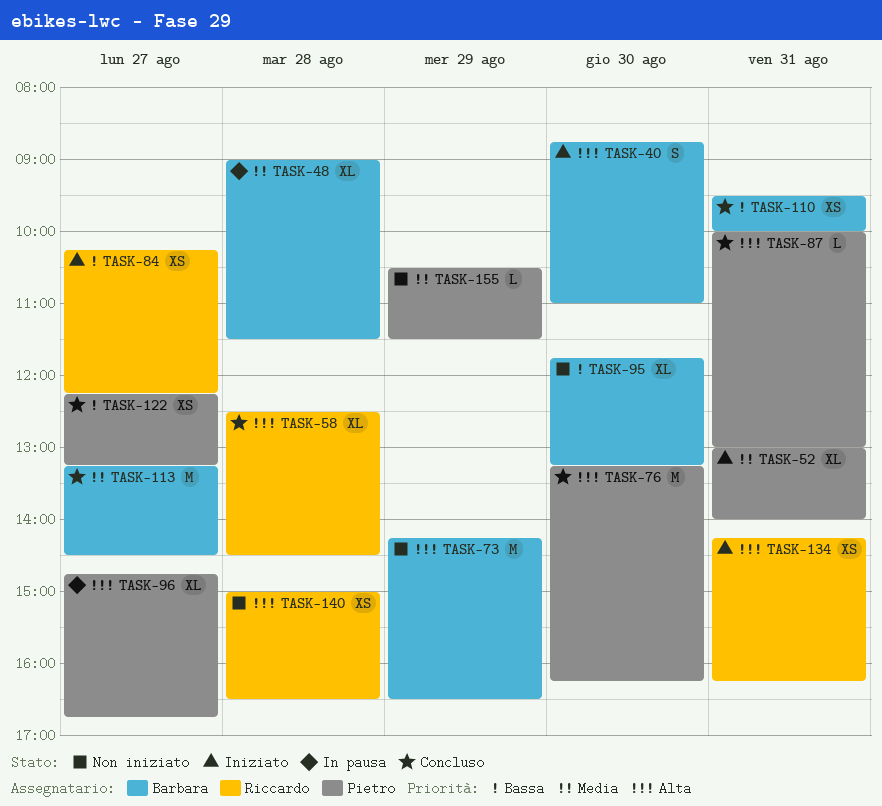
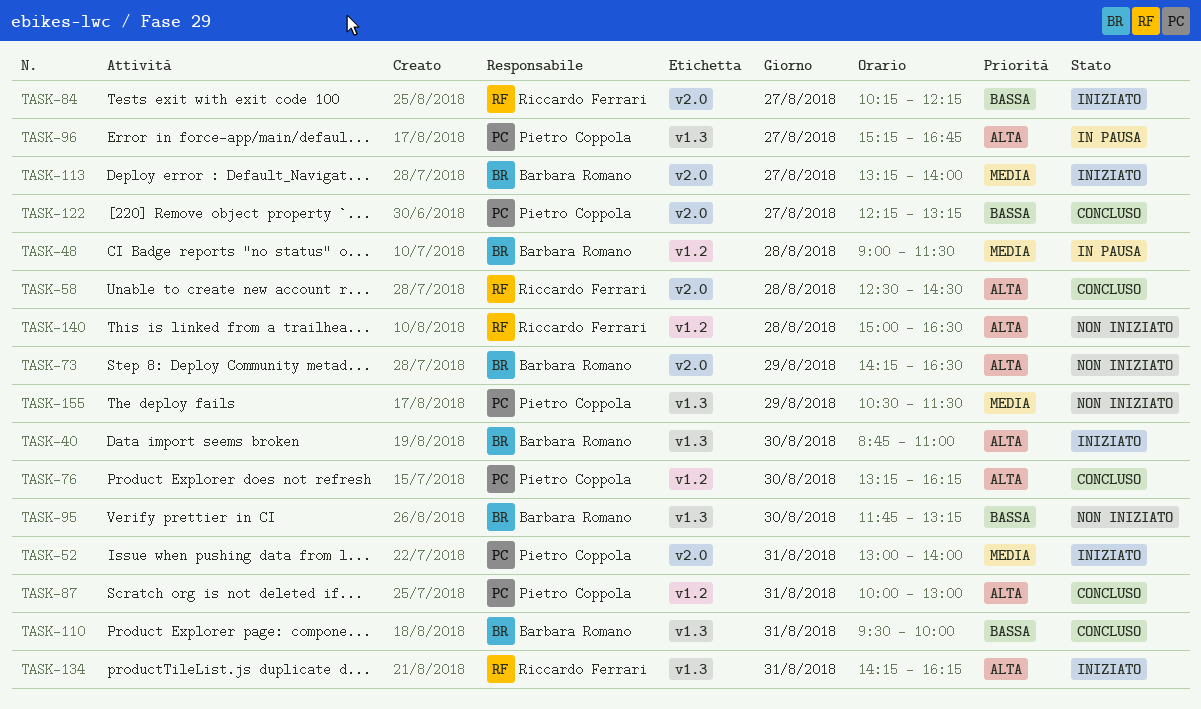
TASK-96, begins: 14:45 -> 15:15
TASK-113, status: Concluso -> Iniziato
TASK-113, ends: 14:30 -> 14:00

